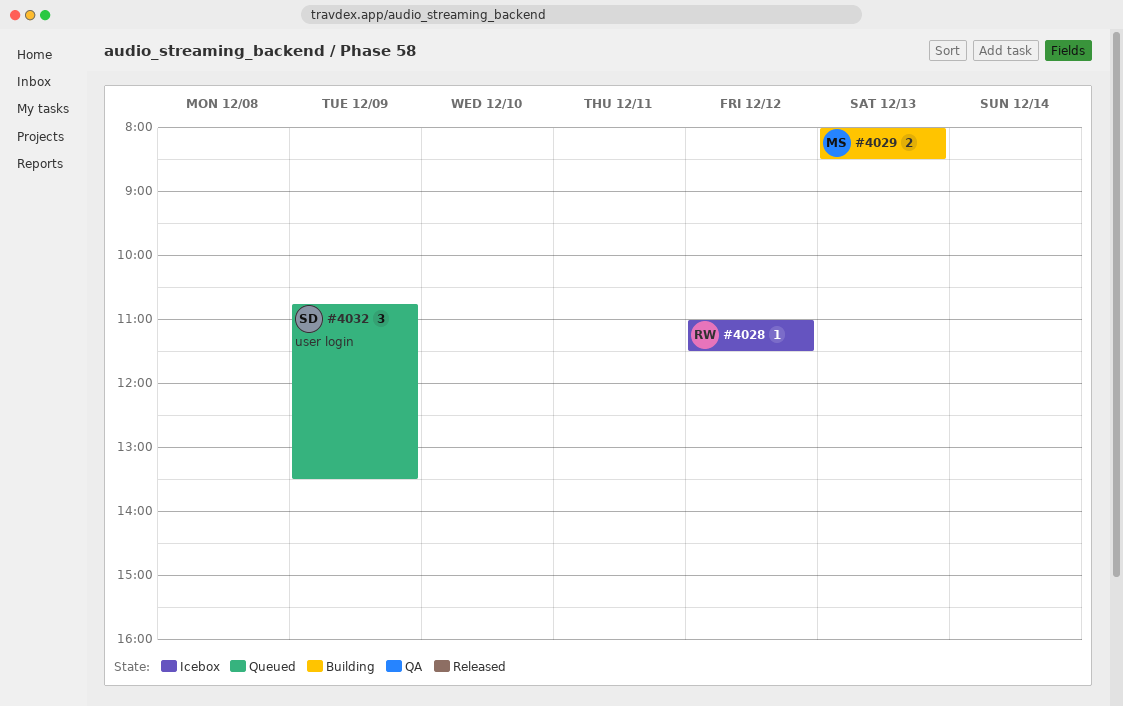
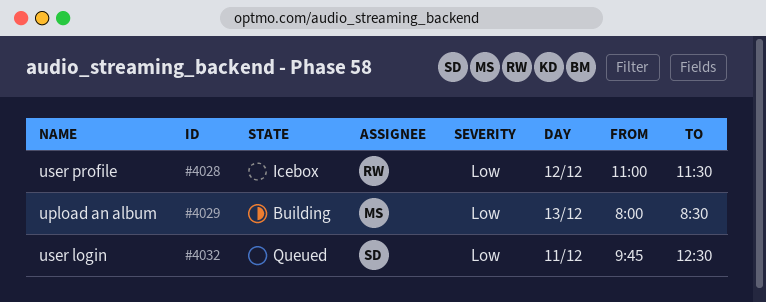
#4032, day: Dec 9 -> Dec 11
#4032, begins: 10:45 -> 09:45
#4032, ends: 13:30 -> 12:30

